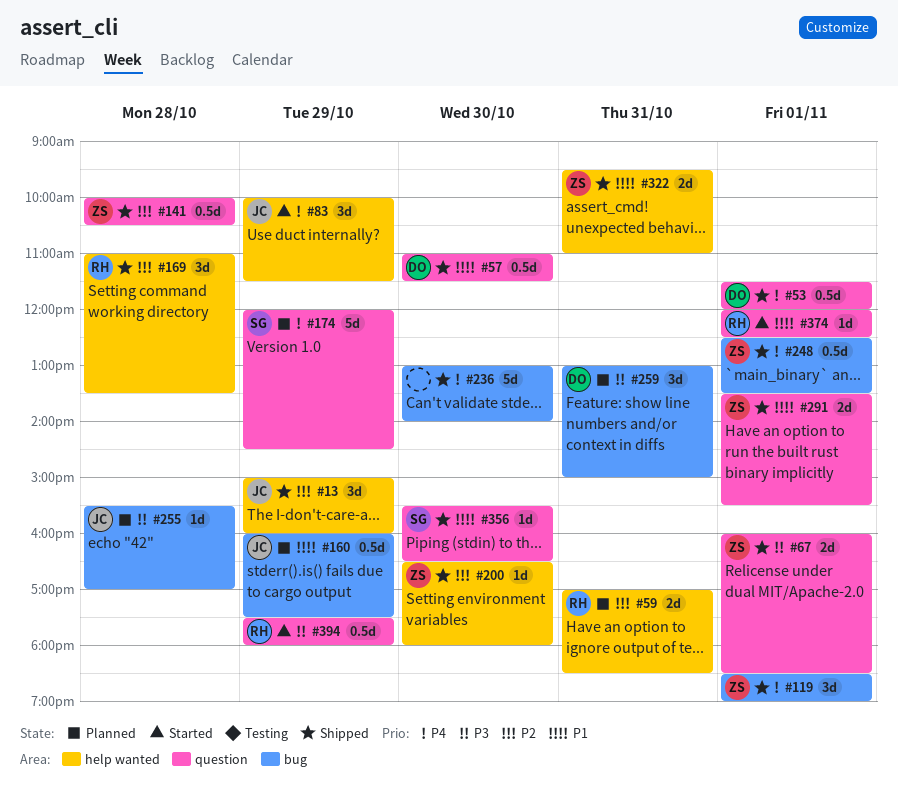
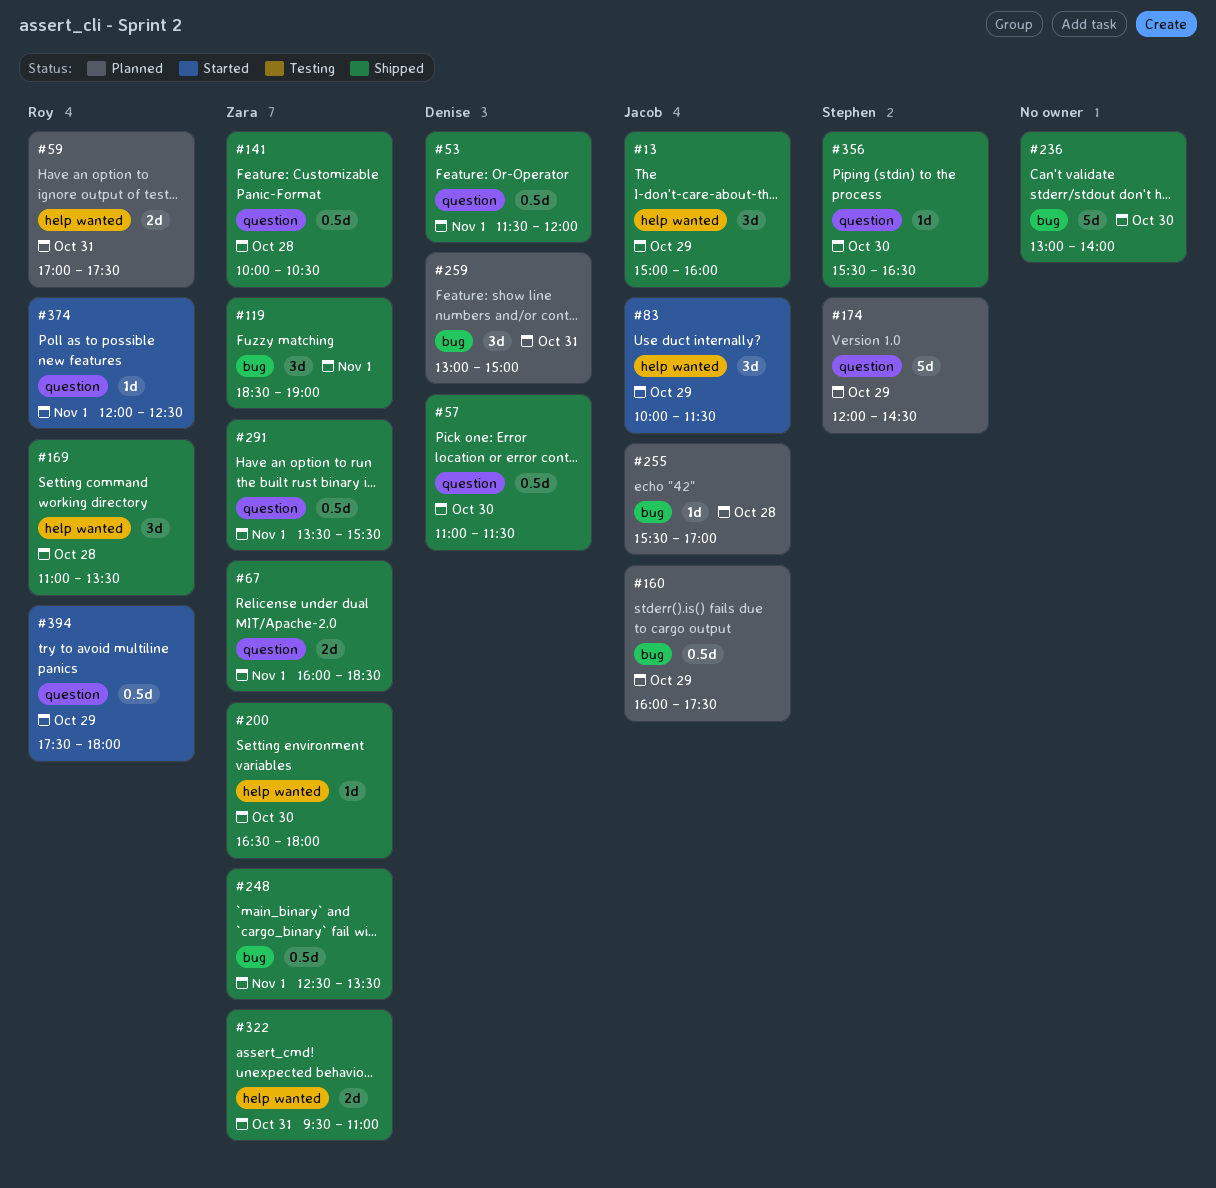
#59, ends: 18:30 -> 17:30
#291, estimate: 2d -> 0.5d

